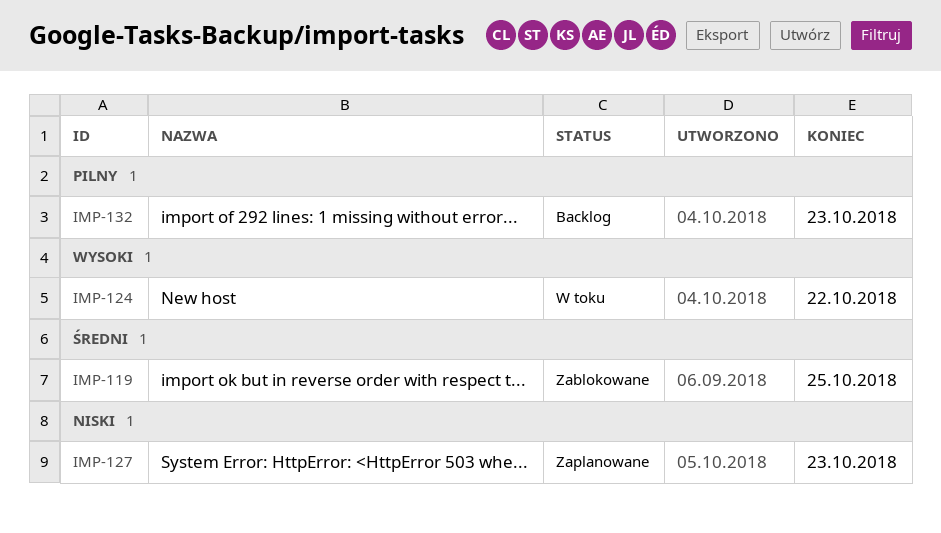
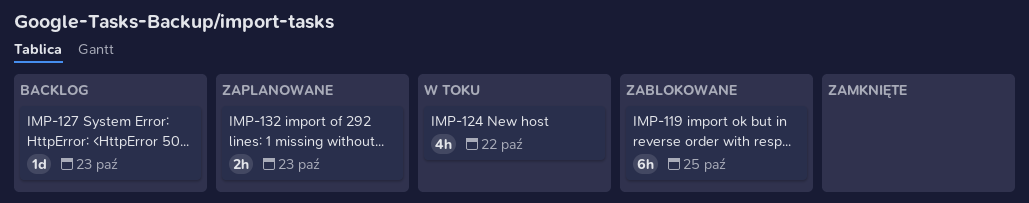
IMP-127, status: Zaplanowane -> Backlog
IMP-132, status: Backlog -> Zaplanowane

